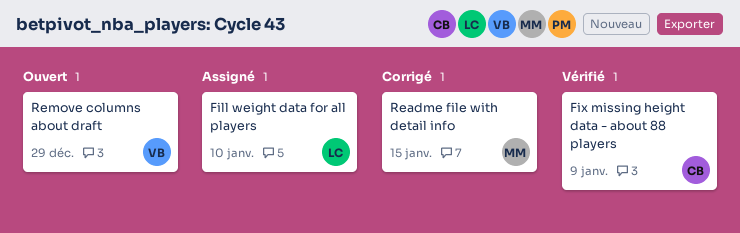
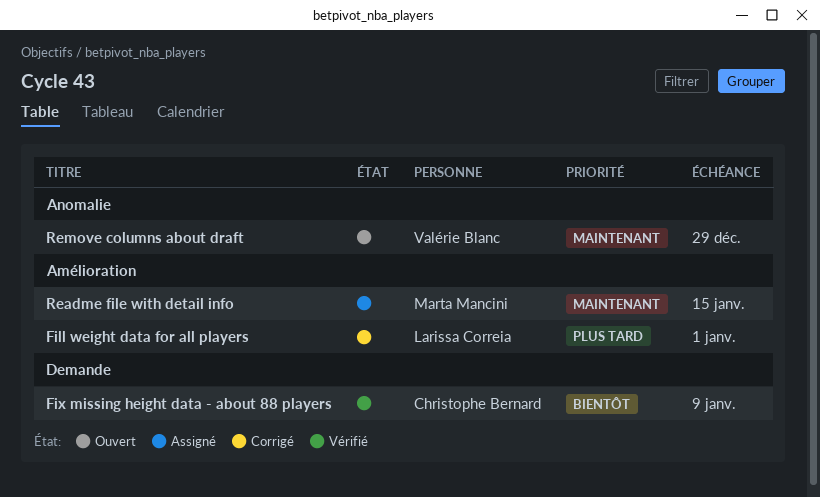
Fill weight data for all players, status: Assigné -> Corrigé
Fill weight data for all players, due: Jan 10 -> Jan 1
Readme file with detail info, status: Corrigé -> Assigné

